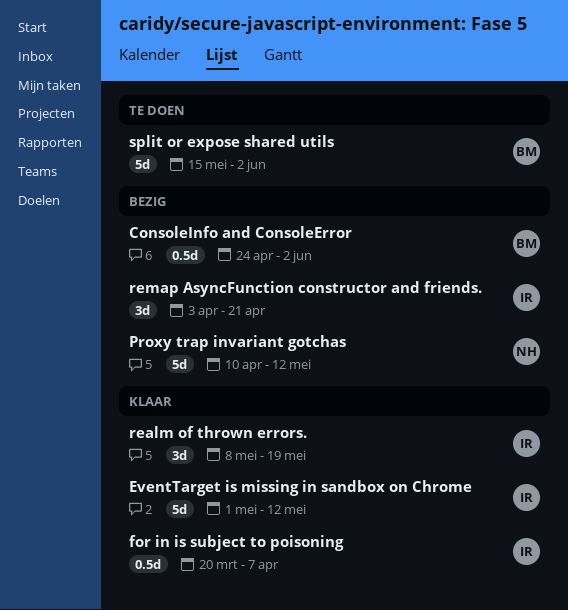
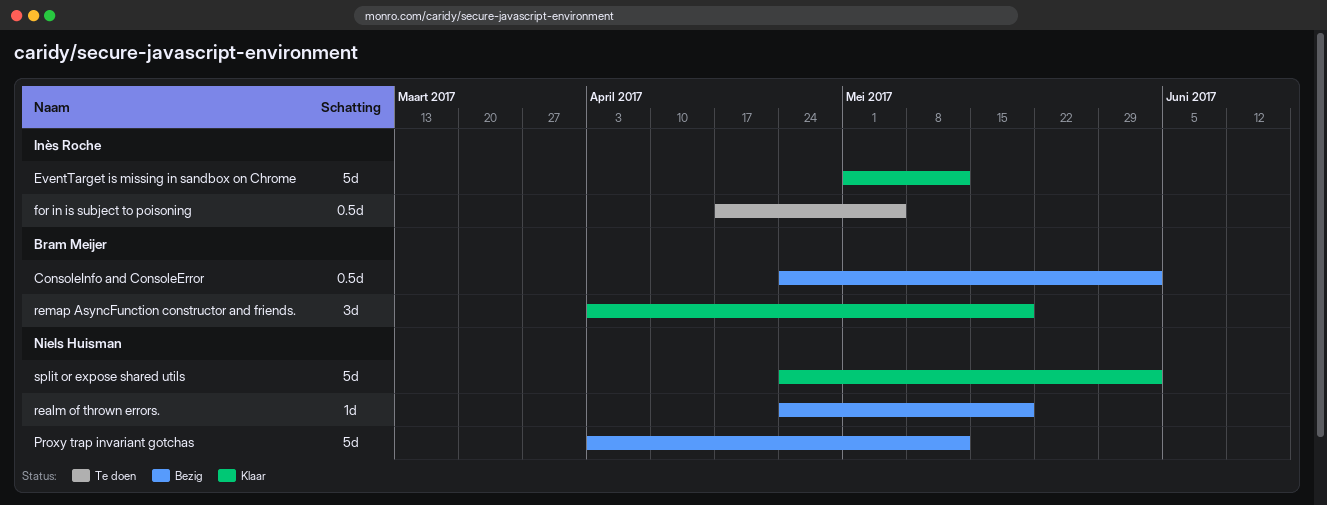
for in is subject to poisoning, status: Klaar -> Te doen
for in is subject to poisoning, start: Mar 20 -> Apr 17
for in is subject to poisoning, due: Apr 7 -> May 5
Proxy trap invariant gotchas, start: Apr 10 -> Apr 3
realm of thrown errors., status: Klaar -> Bezig
realm of thrown errors., owner: Inès Roche -> Niels Huisman
realm of thrown errors., estimate: 3d -> 1d
realm of thrown errors., start: May 8 -> Apr 24
remap AsyncFunction constructor and friends., status: Bezig -> Klaar
remap AsyncFunction constructor and friends., owner: Inès Roche -> Bram Meijer
remap AsyncFunction constructor and friends., due: Apr 21 -> May 19
split or expose shared utils, status: Te doen -> Klaar
split or expose shared utils, owner: Bram Meijer -> Niels Huisman
split or expose shared utils, start: May 15 -> Apr 24

